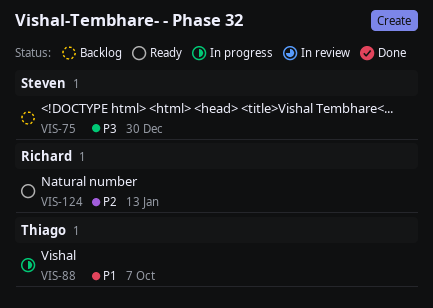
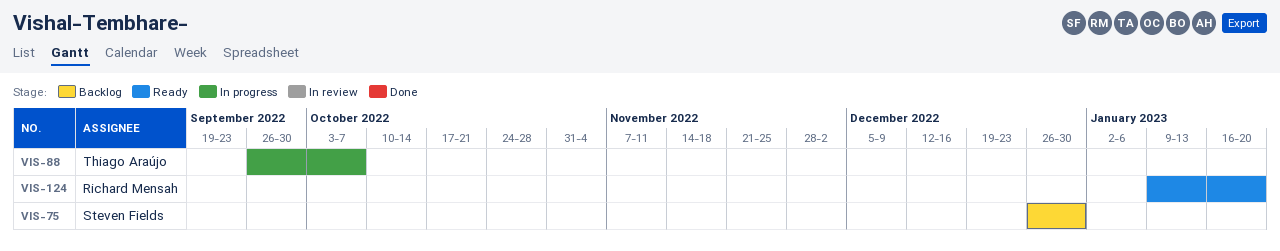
VIS-124, due: Jan 13 -> Jan 20

